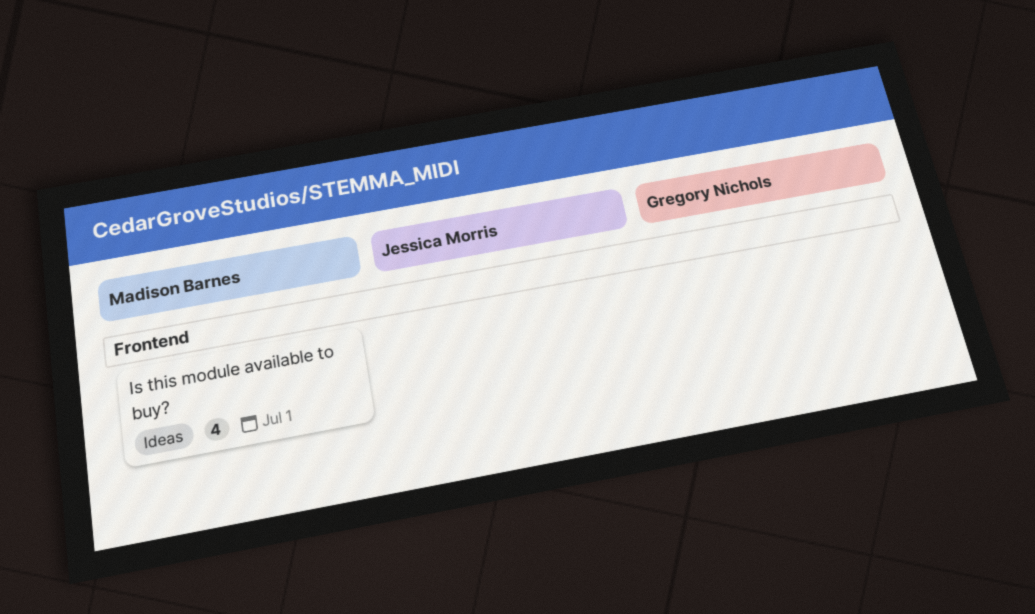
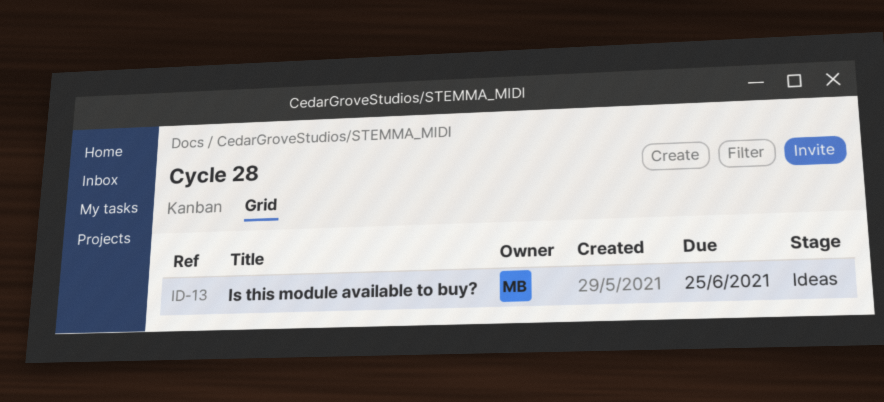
Is this module available to buy?, due: Jul 1 -> Jun 25

